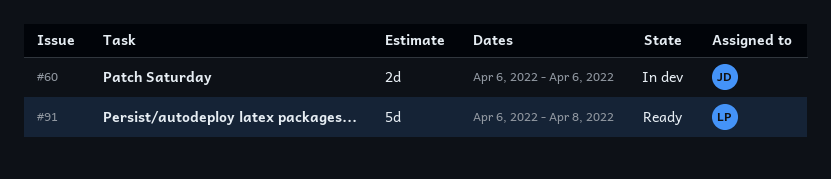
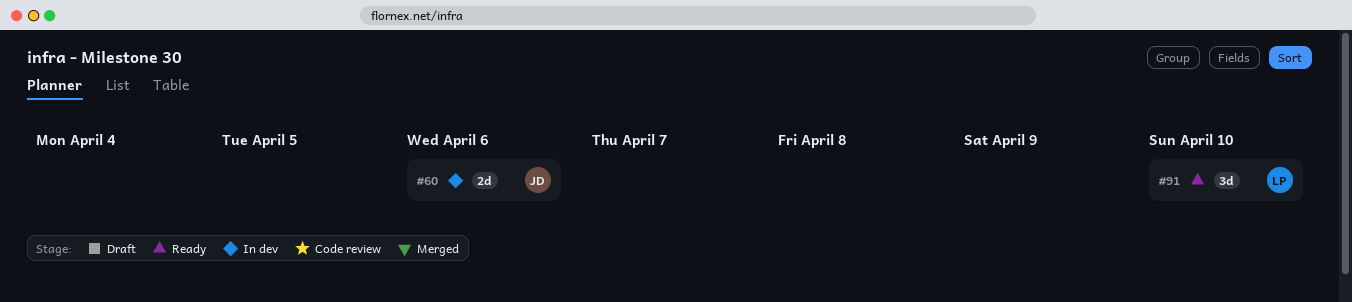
#91, estimate: 5d -> 3d
#91, due: Apr 8 -> Apr 10

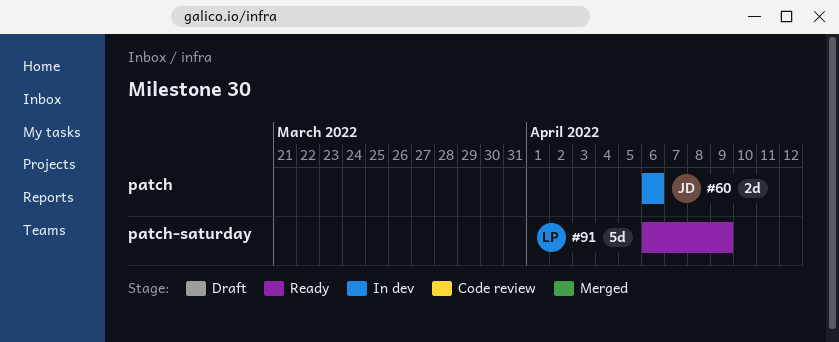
#91, estimate: 3d -> 5d
#91, due: Apr 10 -> Apr 9

